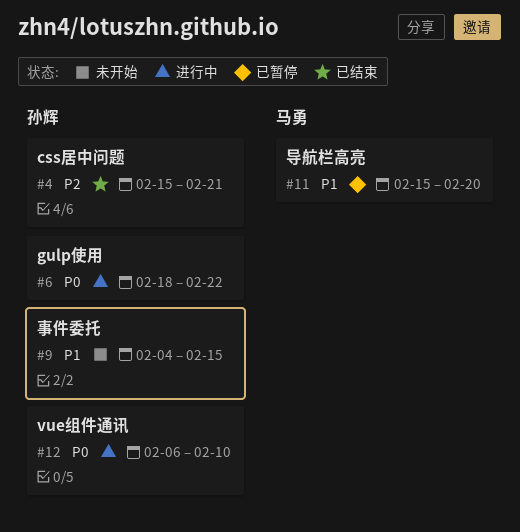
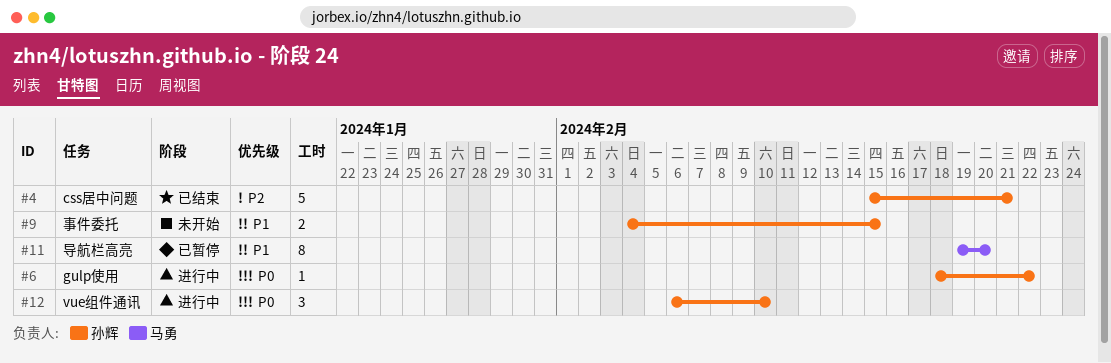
#11, start: Feb 15 -> Feb 19

